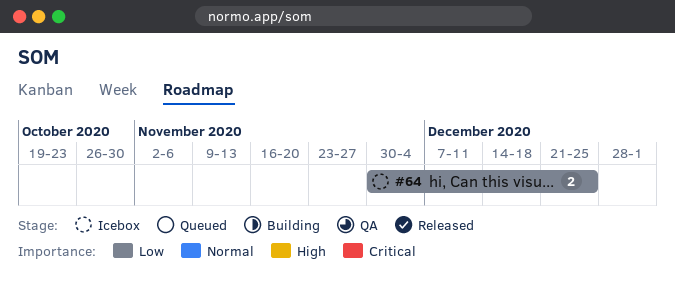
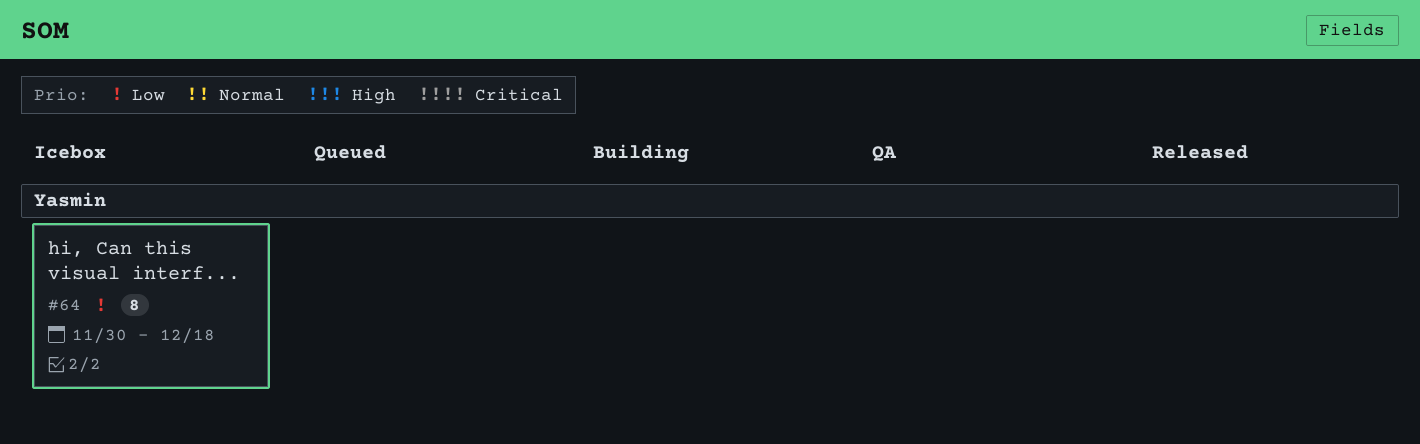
#64, estimate: 2 -> 8
#64, due: Dec 25 -> Dec 18

